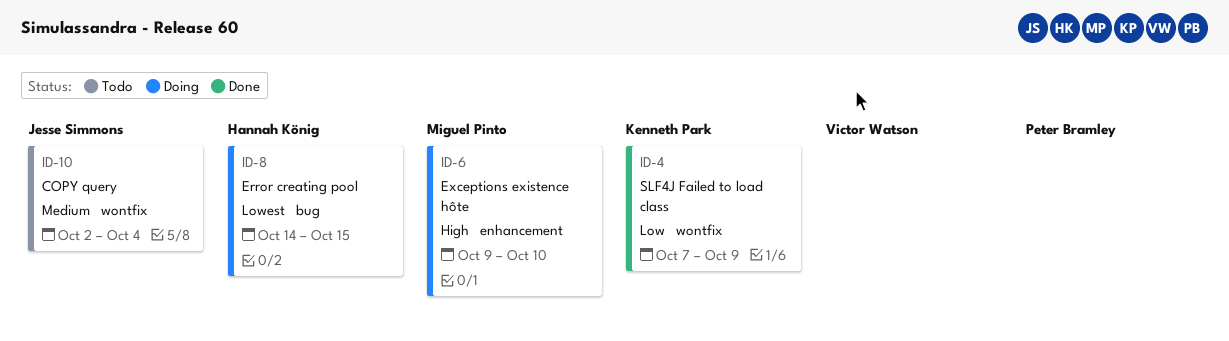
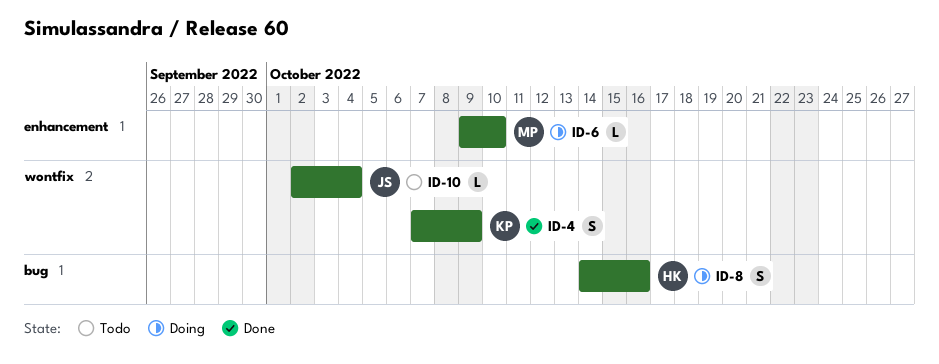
ID-8, due: Oct 15 -> Oct 16

